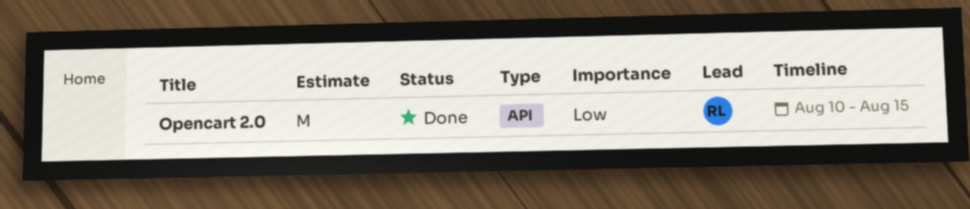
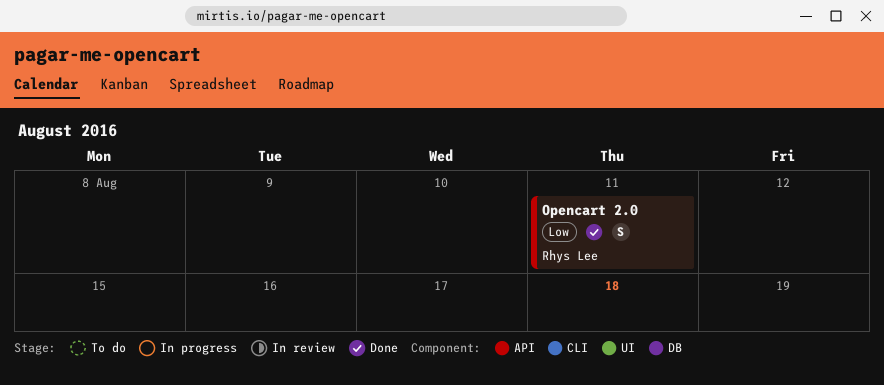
Opencart 2.0, estimate: M -> S
Opencart 2.0, due: Aug 15 -> Aug 11

